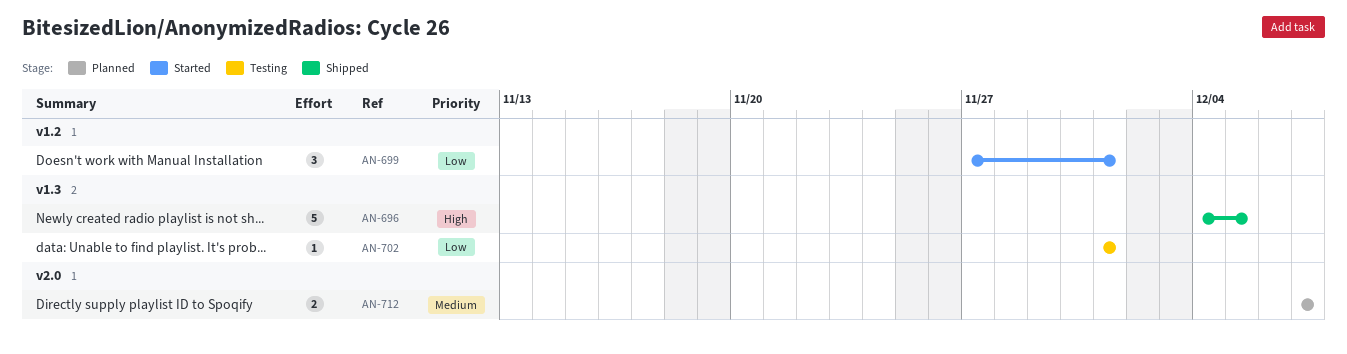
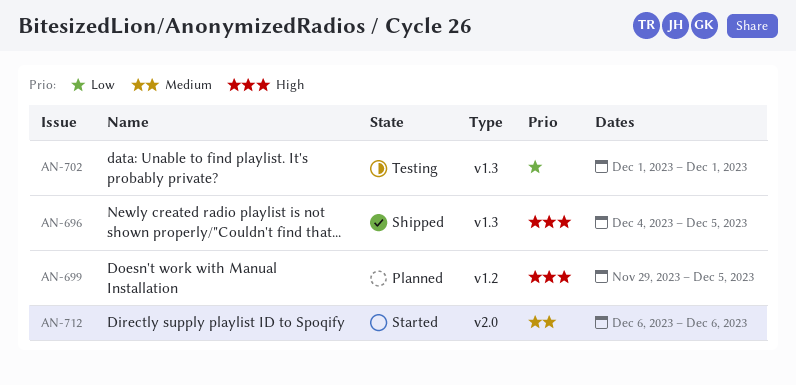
AN-699, status: Started -> Planned
AN-699, priority: Low -> High
AN-699, start: Nov 27 -> Nov 29
AN-699, due: Dec 1 -> Dec 5
AN-712, status: Planned -> Started
AN-712, start: Dec 7 -> Dec 6
AN-712, due: Dec 7 -> Dec 6

